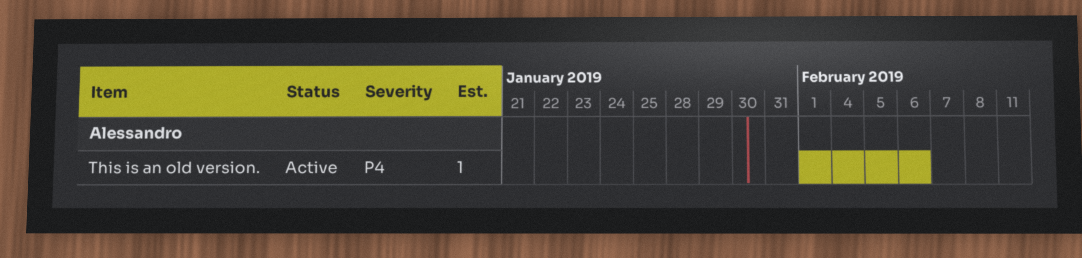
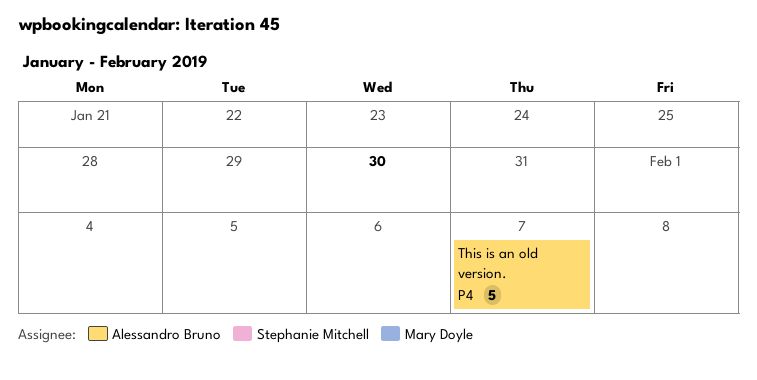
This is an old version., estimate: 1 -> 5
This is an old version., due: Feb 6 -> Feb 7

